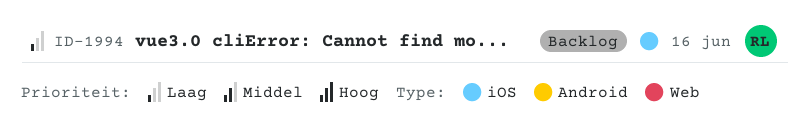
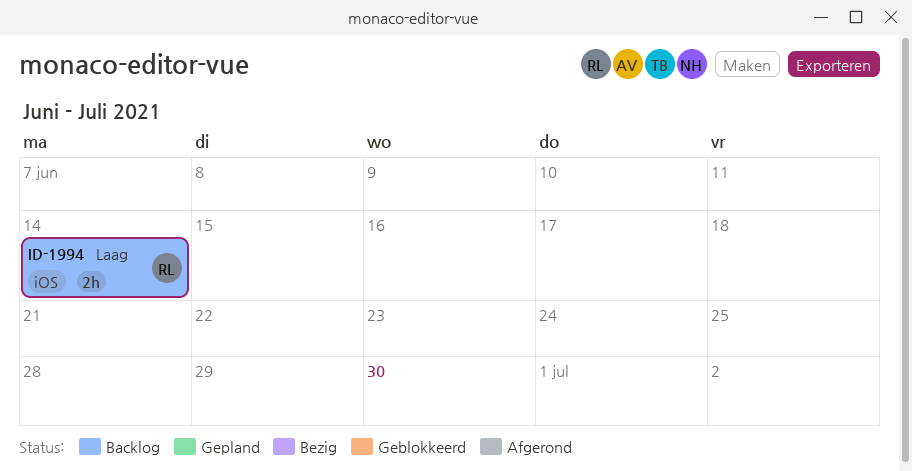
ID-1994, due: Jun 16 -> Jun 14

